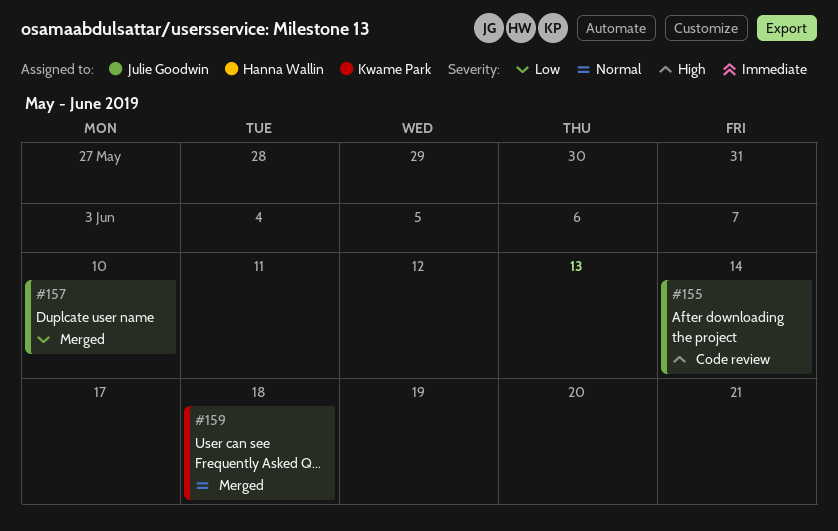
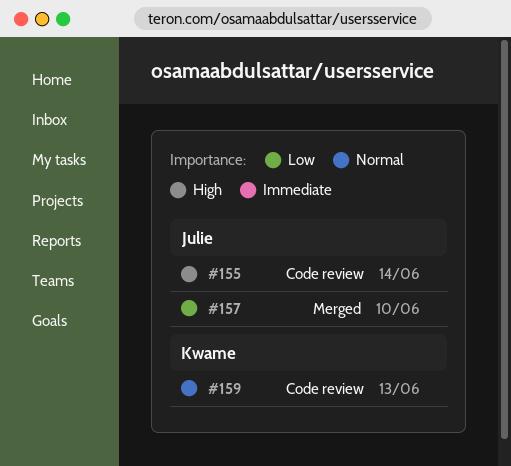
#159, status: Merged -> Code review
#159, due: Jun 18 -> Jun 13

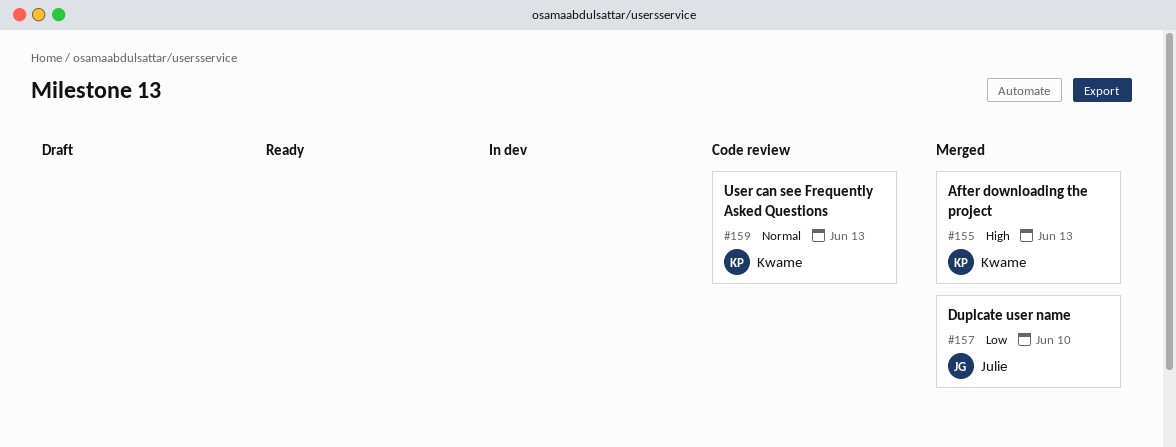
#155, status: Code review -> Merged
#155, owner: Julie -> Kwame
#155, due: Jun 14 -> Jun 13

